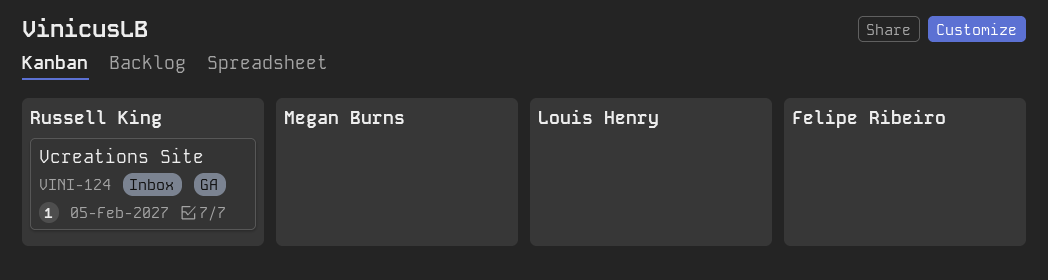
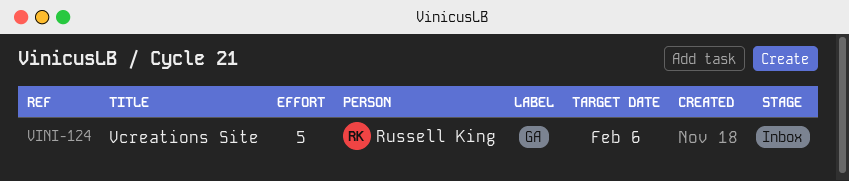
VINI-124, estimate: 1 -> 5
VINI-124, due: Feb 5 -> Feb 6

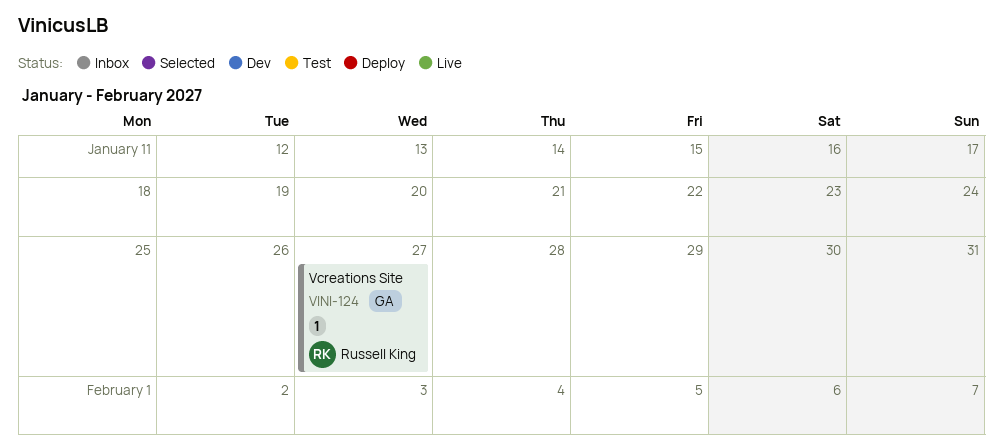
VINI-124, estimate: 5 -> 1
VINI-124, due: Feb 6 -> Jan 27

